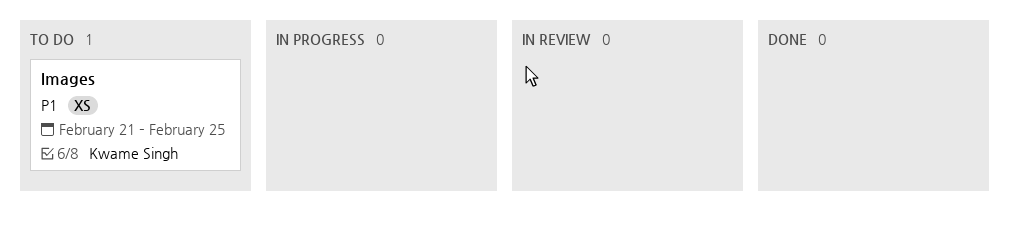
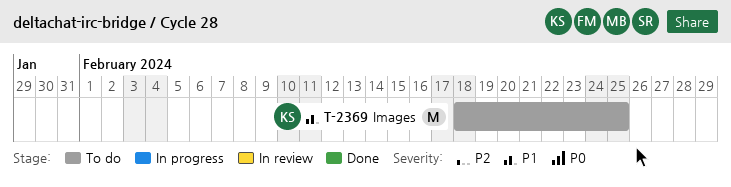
Images, estimate: XS -> M
Images, start: Feb 21 -> Feb 18

